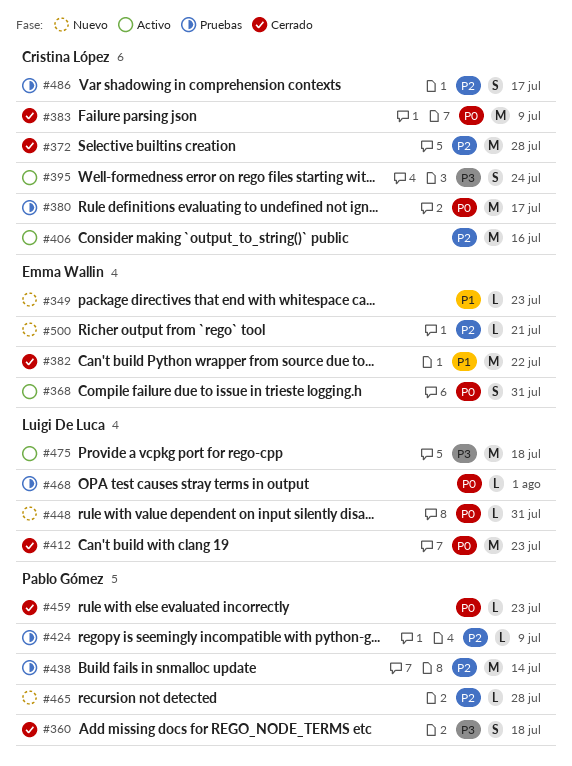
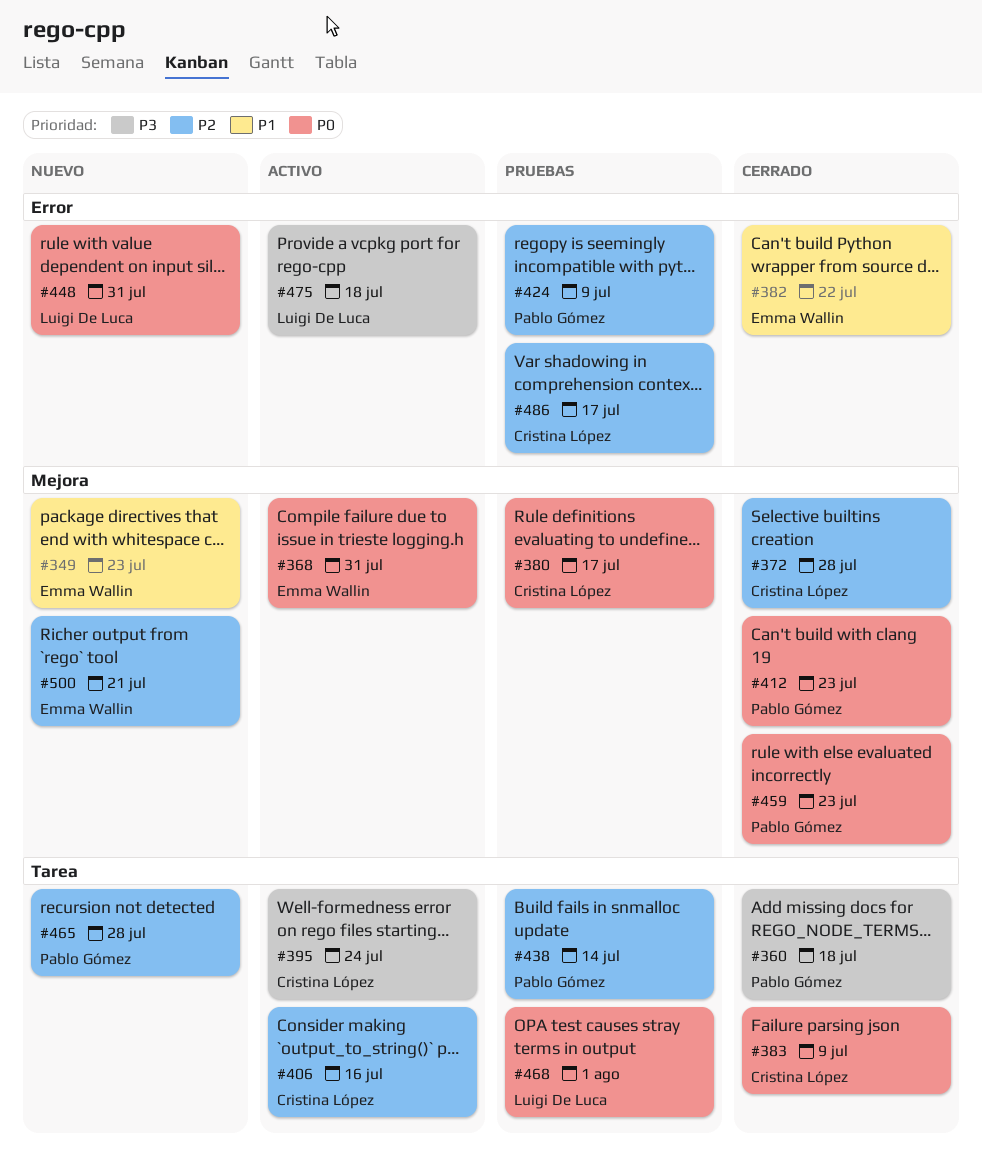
#412, owner: Luigi De Luca -> Pablo Gómez

